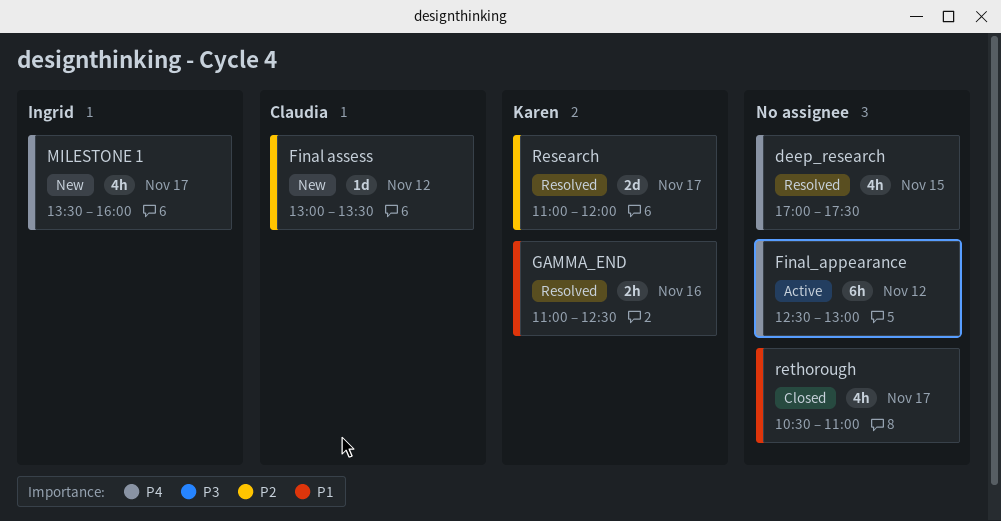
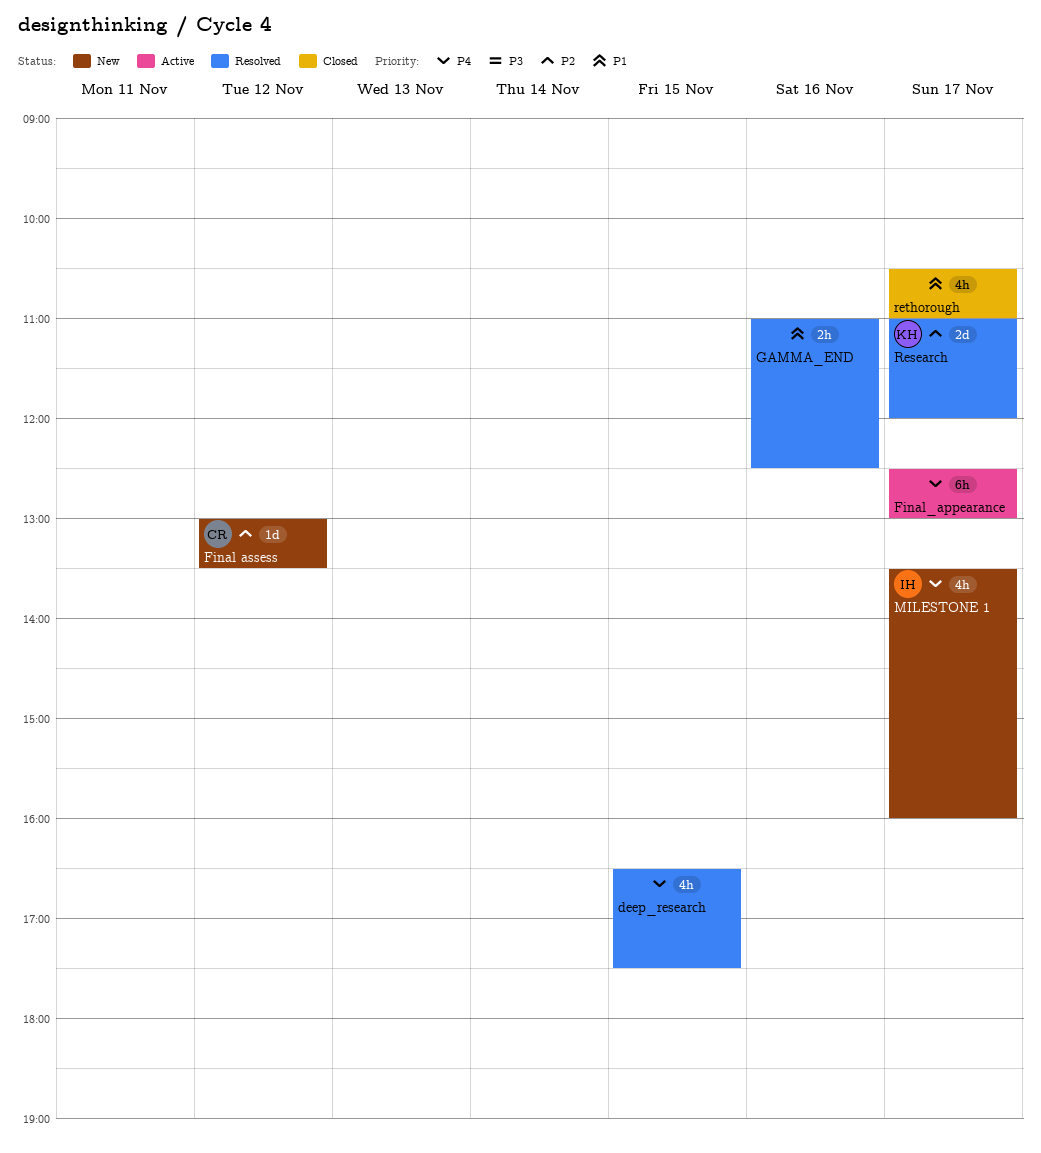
deep_research, begins: 17:00 -> 16:30
Final_appearance, day: Nov 12 -> Nov 17
GAMMA_END, owner: Karen -> none

